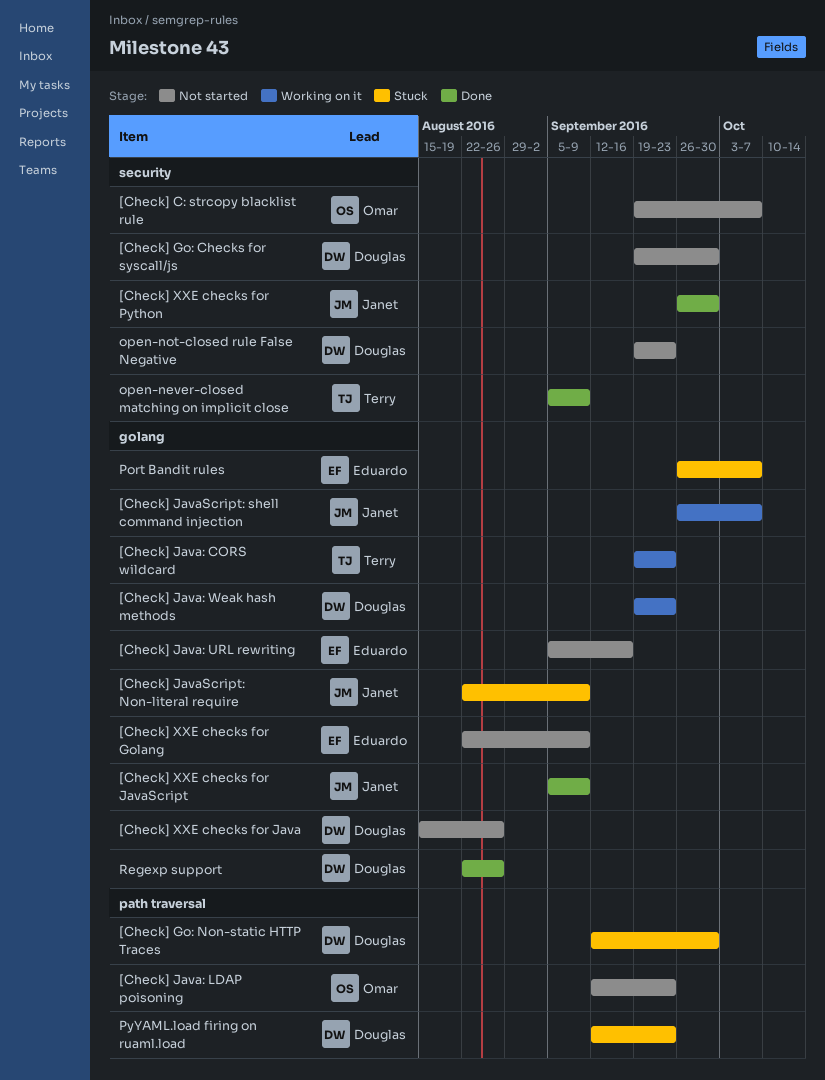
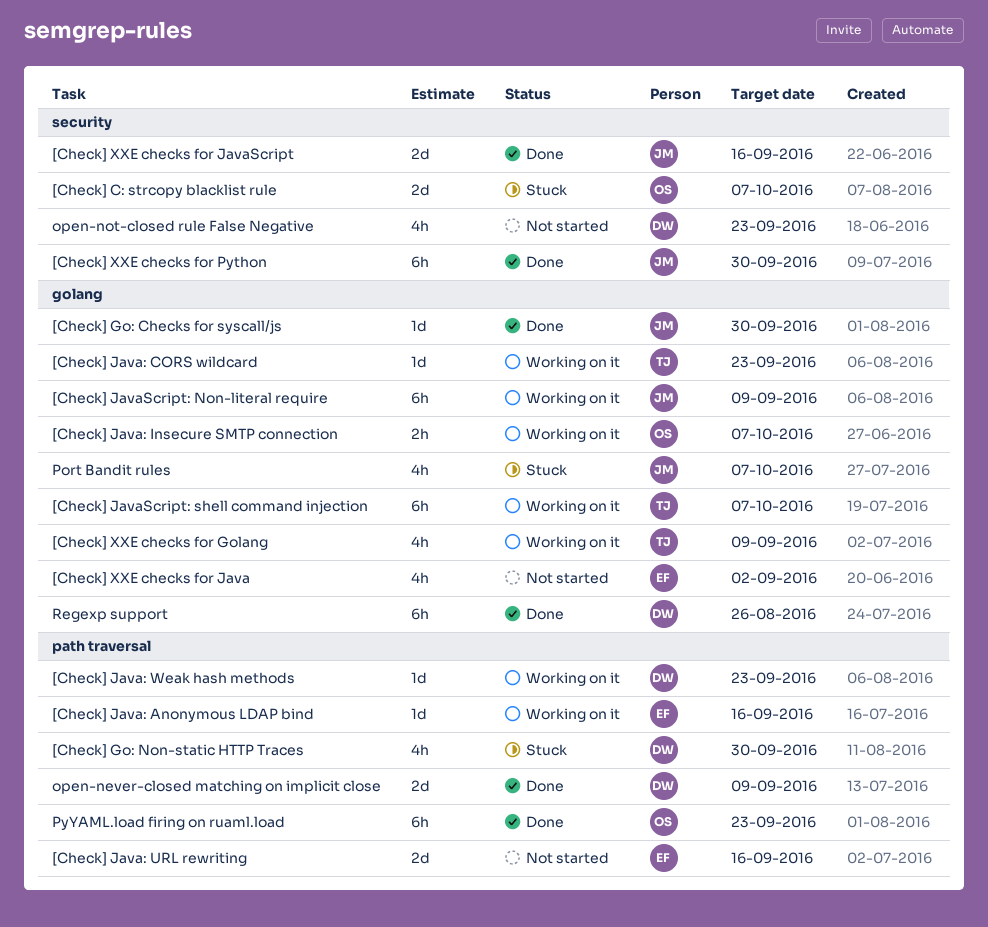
[Check] C: strcopy blacklist rule, status: Not started -> Stuck
[Check] Go: Checks for syscall/js, status: Not started -> Done
[Check] Go: Checks for syscall/js, owner: Douglas -> Janet
[Check] Go: Checks for syscall/js, label: security -> golang
[Check] Java: Anonymous LDAP bind: none -> present
[Check] Java: Insecure SMTP connection: none -> present
[Check] Java: LDAP poisoning: present -> none
[Check] Java: URL rewriting, label: golang -> path traversal
[Check] Java: Weak hash methods, label: golang -> path traversal
[Check] JavaScript: Non-literal require, status: Stuck -> Working on it
[Check] JavaScript: shell command injection, owner: Janet -> Terry
[Check] XXE checks for Golang, status: Not started -> Working on it
[Check] XXE checks for Golang, owner: Eduardo -> Terry
[Check] XXE checks for Java, owner: Douglas -> Eduardo
[Check] XXE checks for Java, due: Aug 26 -> Sep 2
[Check] XXE checks for JavaScript, label: golang -> security
[Check] XXE checks for JavaScript, due: Sep 9 -> Sep 16
open-never-closed matching on implicit close, owner: Terry -> Douglas
open-never-closed matching on implicit close, label: security -> path traversal
Port Bandit rules, owner: Eduardo -> Janet
PyYAML.load firing on ruaml.load, status: Stuck -> Done
PyYAML.load firing on ruaml.load, owner: Douglas -> Omar

